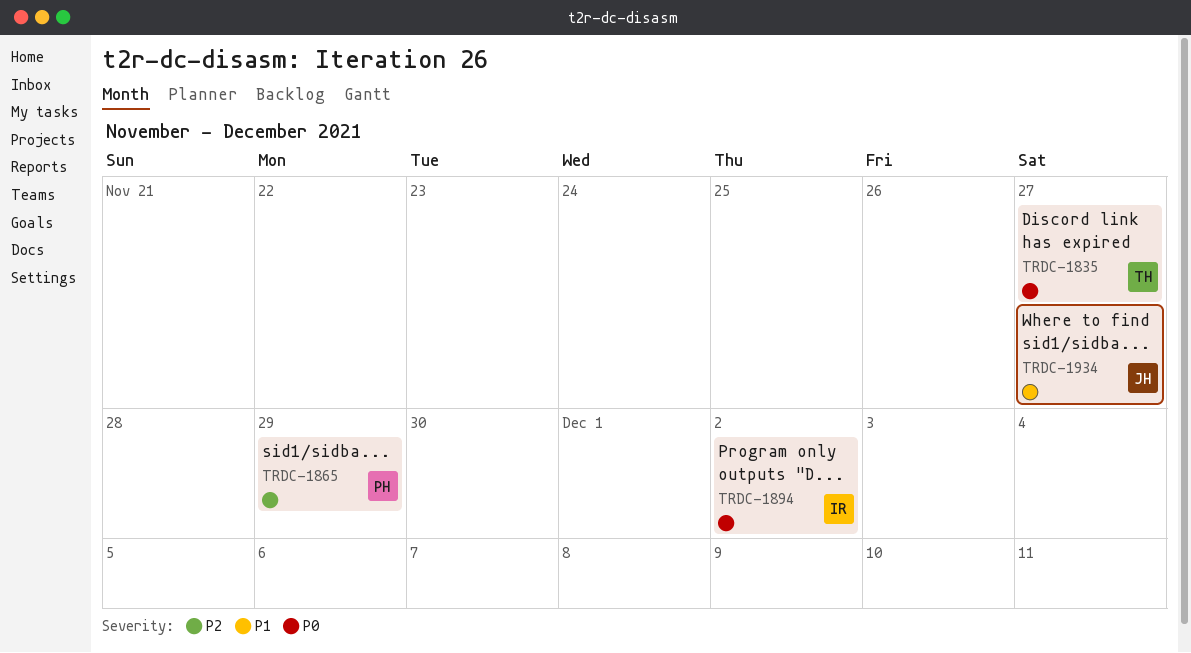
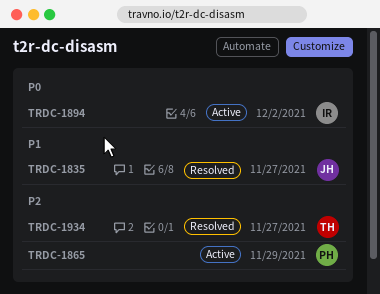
TRDC-1835, owner: TH -> JH
TRDC-1835, priority: P0 -> P1
TRDC-1934, owner: JH -> TH
TRDC-1934, priority: P1 -> P2

